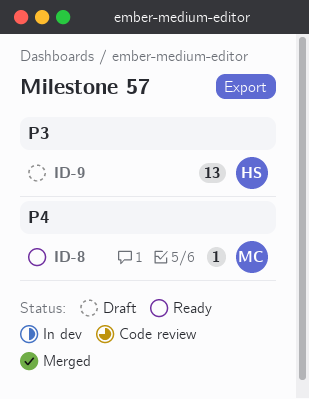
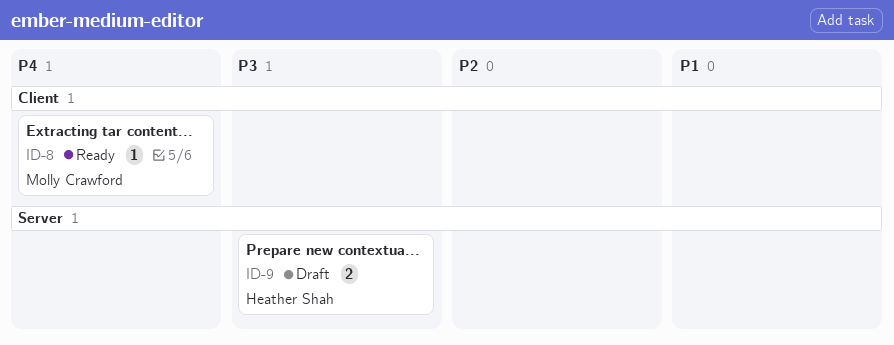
ID-9, estimate: 13 -> 2

